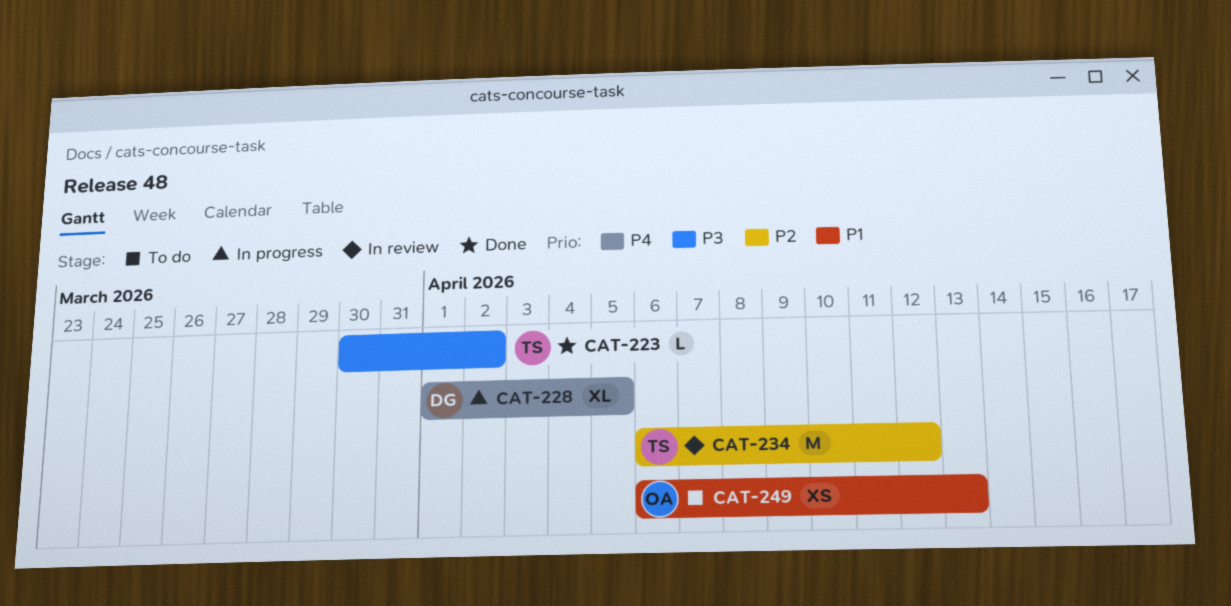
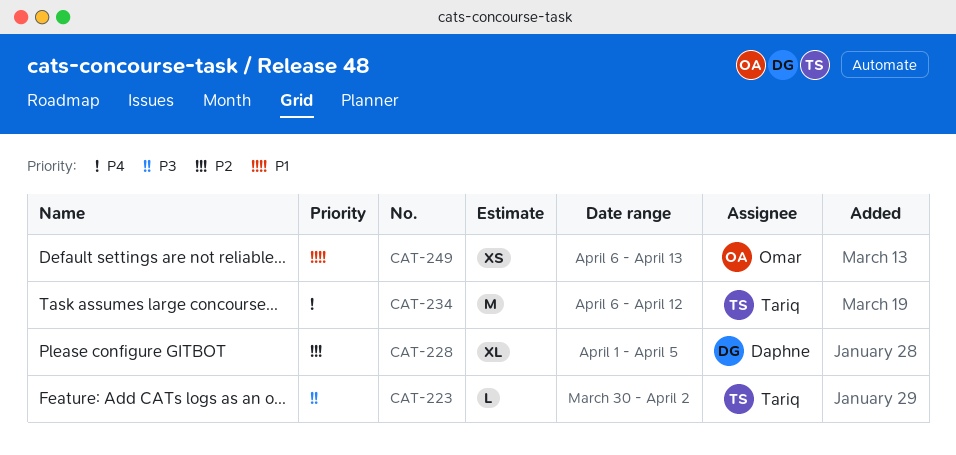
CAT-228, priority: P4 -> P2
CAT-234, priority: P2 -> P4

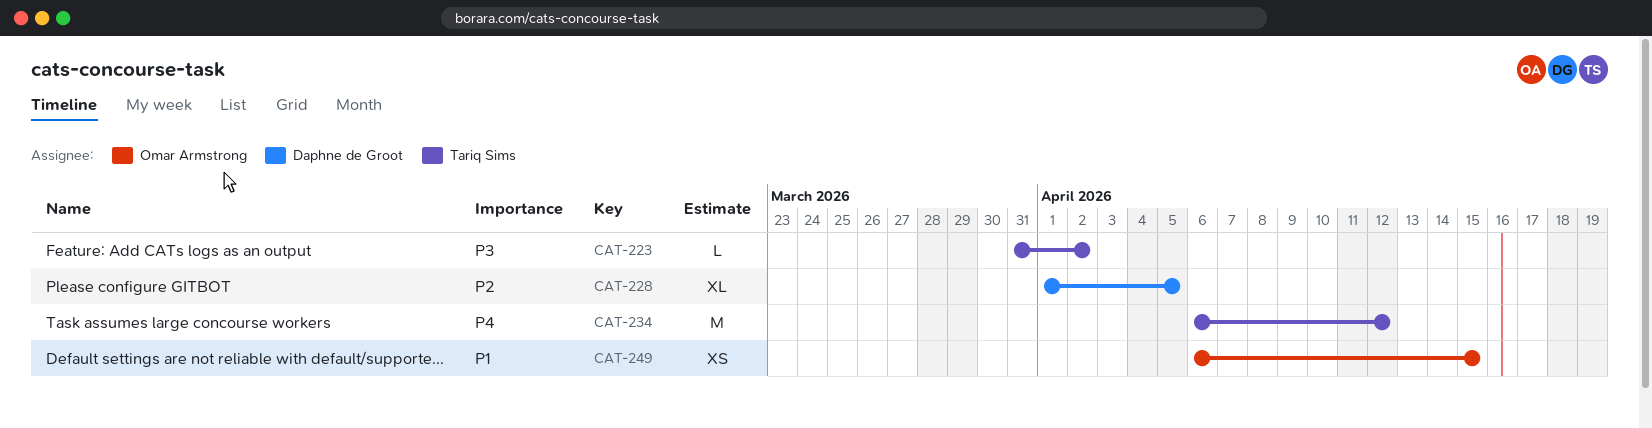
CAT-223, start: Mar 30 -> Mar 31
CAT-249, due: Apr 13 -> Apr 15

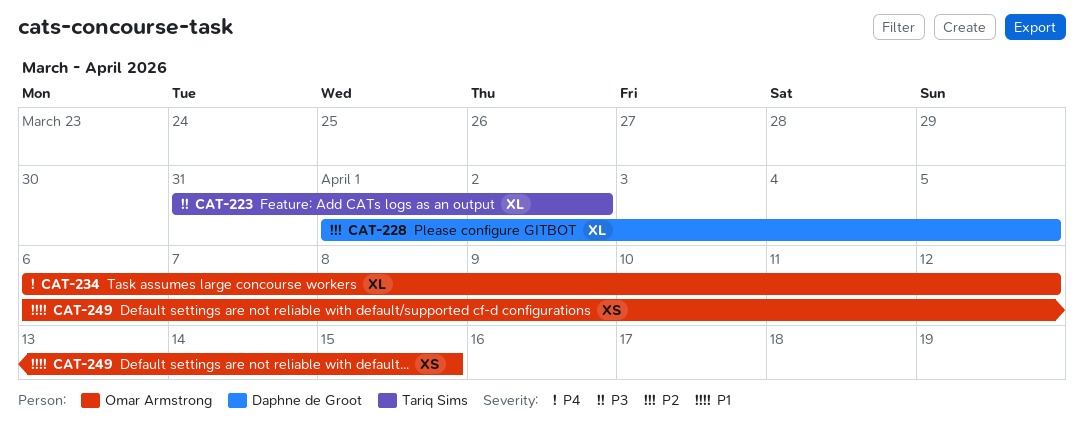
CAT-223, estimate: L -> XL
CAT-234, owner: Tariq Sims -> Omar Armstrong
CAT-234, estimate: M -> XL

